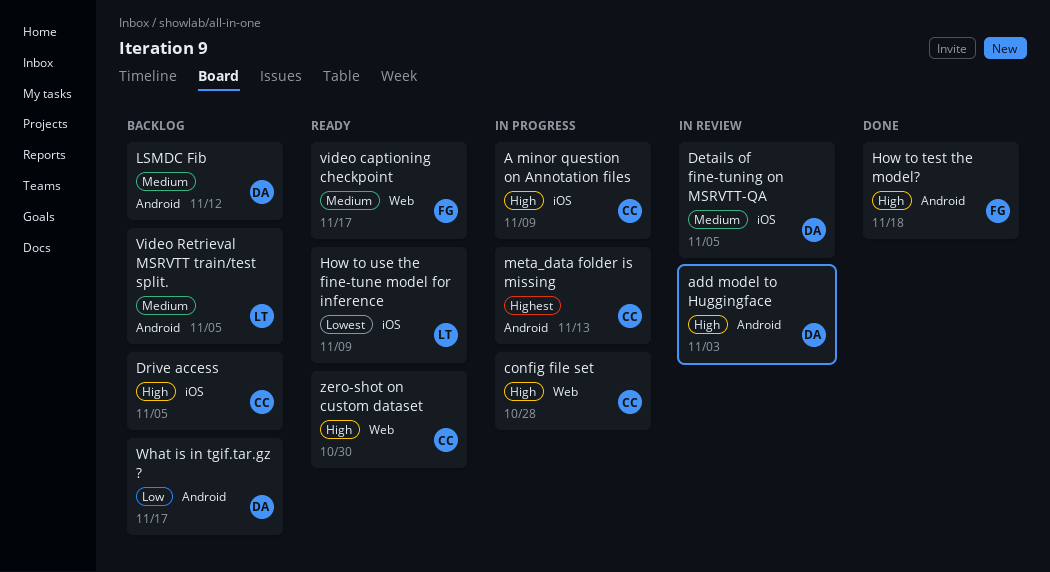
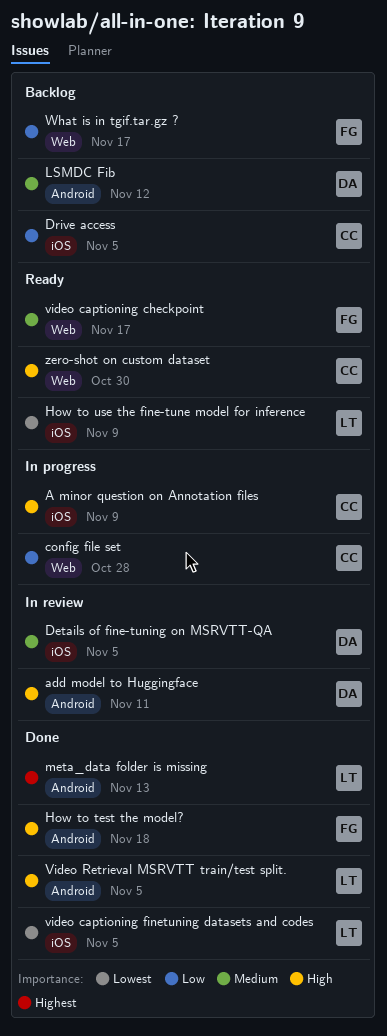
add model to Huggingface, due: Nov 3 -> Nov 11
config file set, priority: High -> Low
Drive access, priority: High -> Low
meta_data folder is missing, status: In progress -> Done
meta_data folder is missing, owner: CC -> LT
video captioning finetuning datasets and codes: none -> present
Video Retrieval MSRVTT train/test split., status: Backlog -> Done
Video Retrieval MSRVTT train/test split., priority: Medium -> High
What is in tgif.tar.gz ?, owner: DA -> FG
What is in tgif.tar.gz ?, label: Android -> Web

